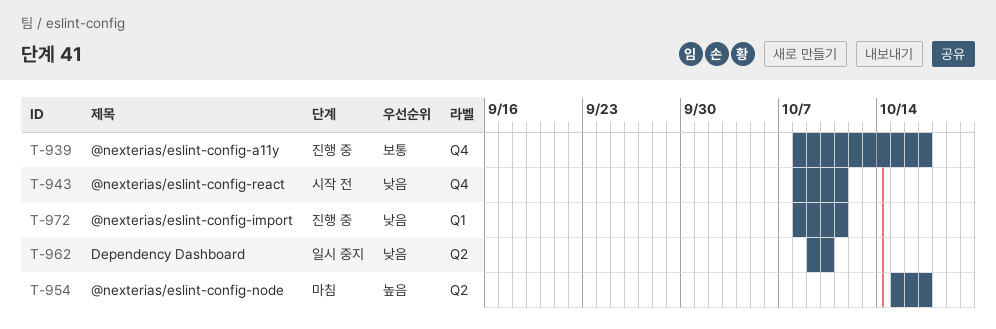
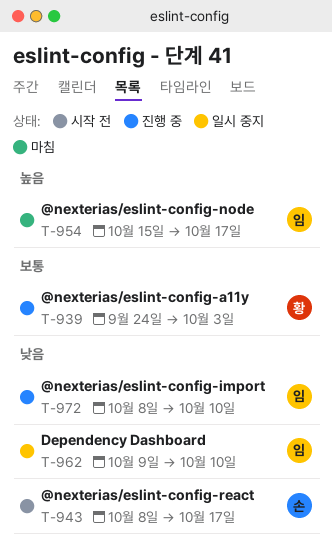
T-939, start: Oct 8 -> Sep 24
T-939, due: Oct 17 -> Oct 3
T-943, due: Oct 11 -> Oct 17
T-972, due: Oct 11 -> Oct 10

